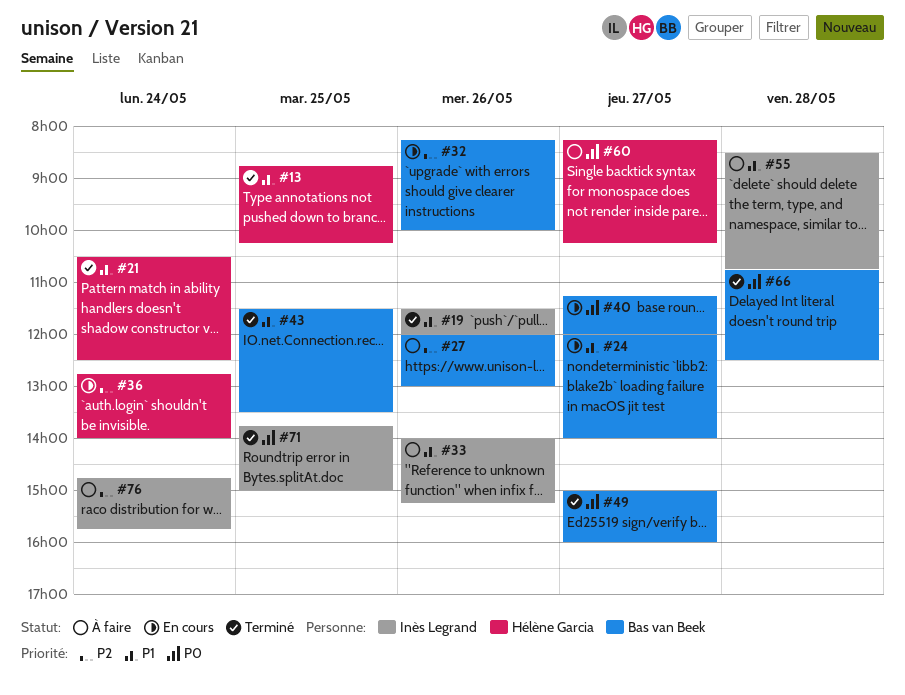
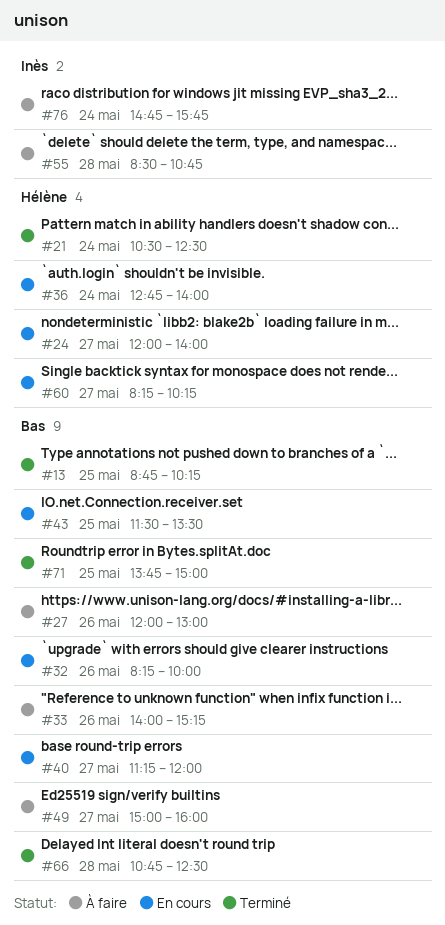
#13, owner: Hélène Garcia -> Bas van Beek
#19: present -> none
#24, owner: Bas van Beek -> Hélène Garcia
#33, owner: Inès Legrand -> Bas van Beek
#43, status: Terminé -> En cours
#49, status: Terminé -> À faire
#60, status: À faire -> En cours
#71, owner: Inès Legrand -> Bas van Beek

